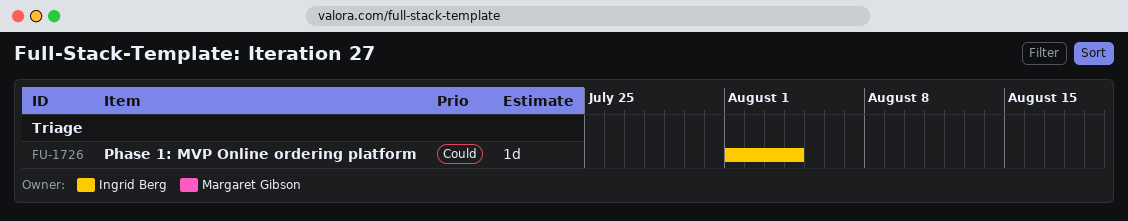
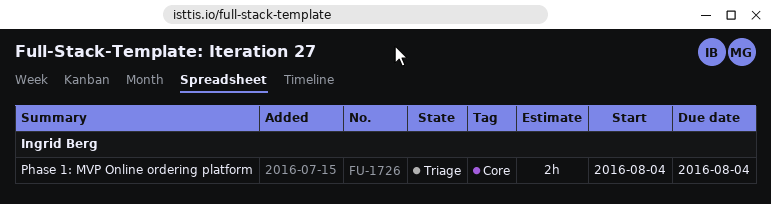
FU-1726, estimate: 1d -> 2h
FU-1726, start: Aug 1 -> Aug 4

